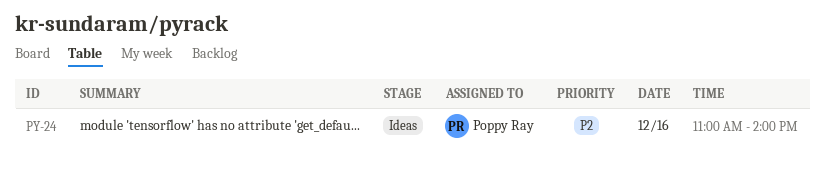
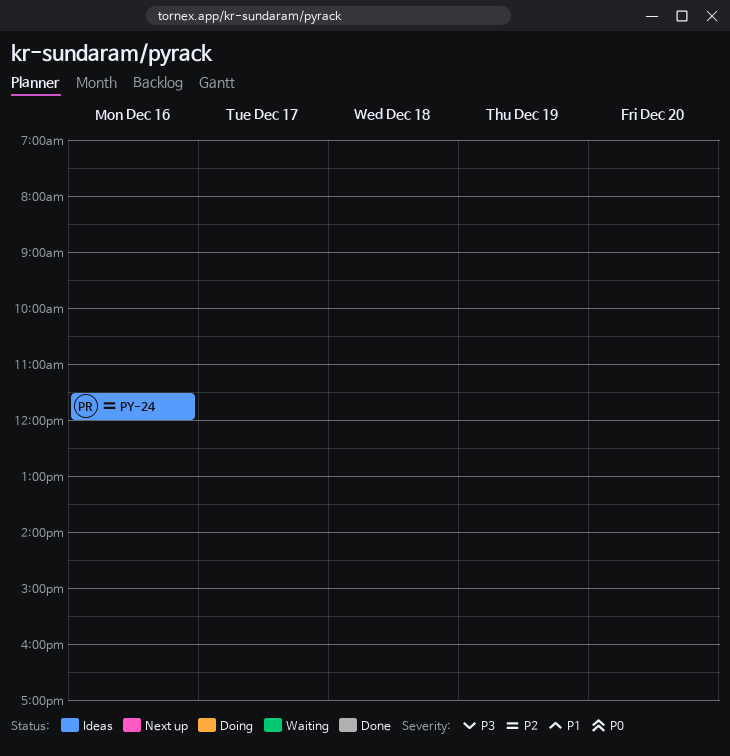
PY-24, begins: 11:00 -> 11:30
PY-24, ends: 14:00 -> 12:00

